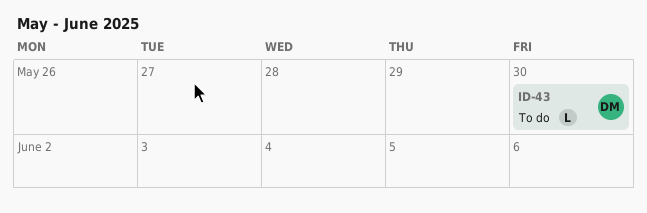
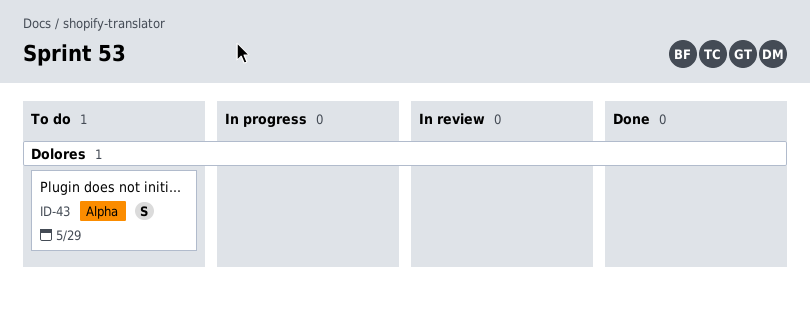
ID-43, estimate: L -> S
ID-43, due: May 30 -> May 29

